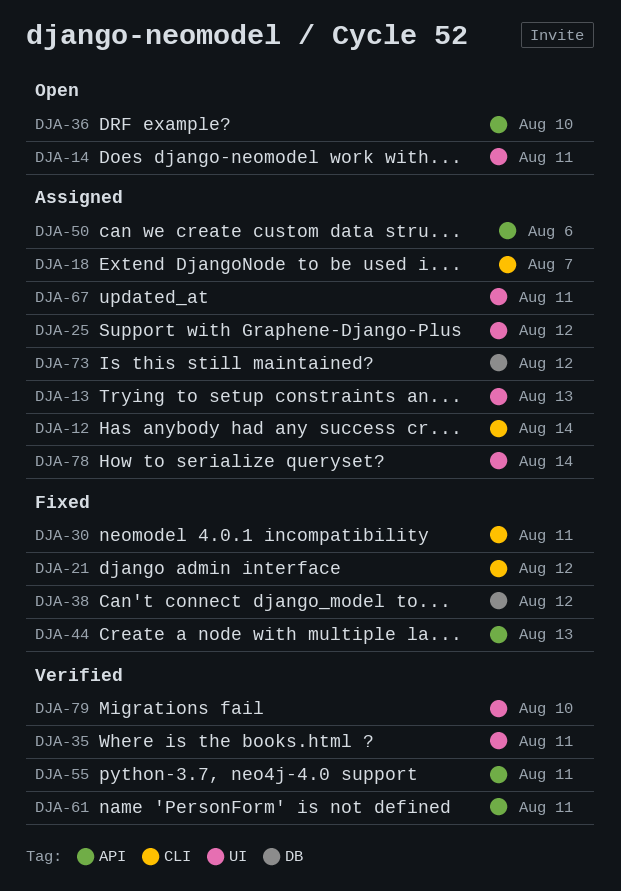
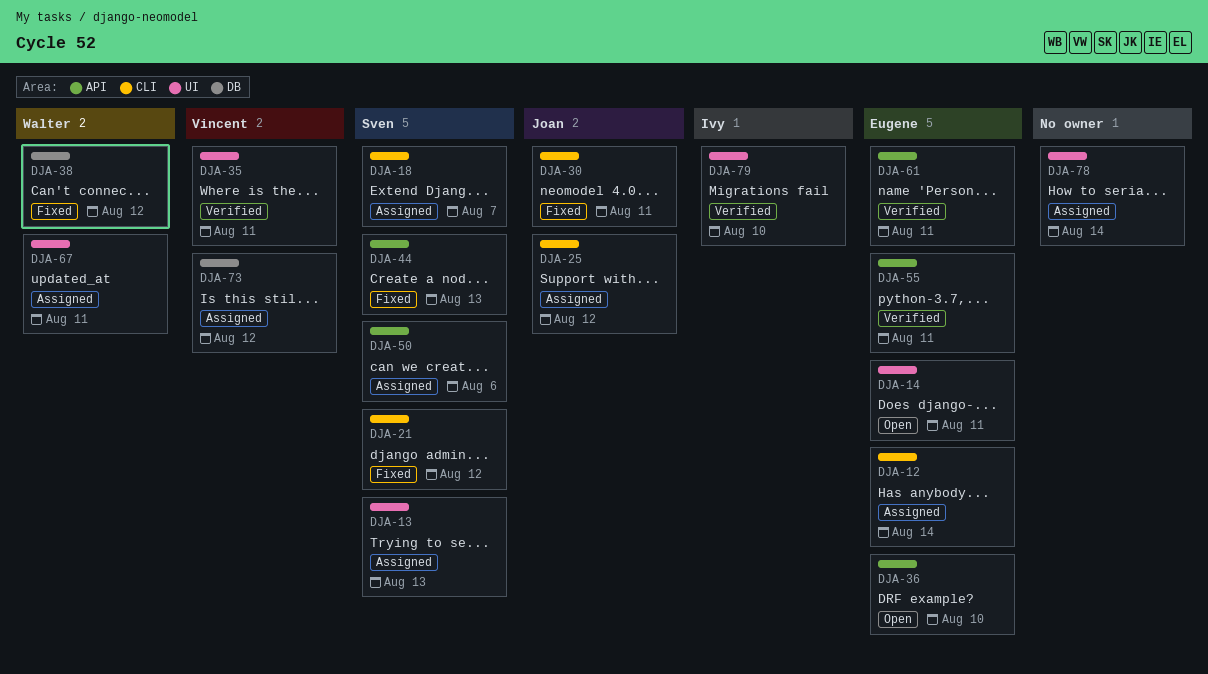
DJA-25, label: UI -> CLI

